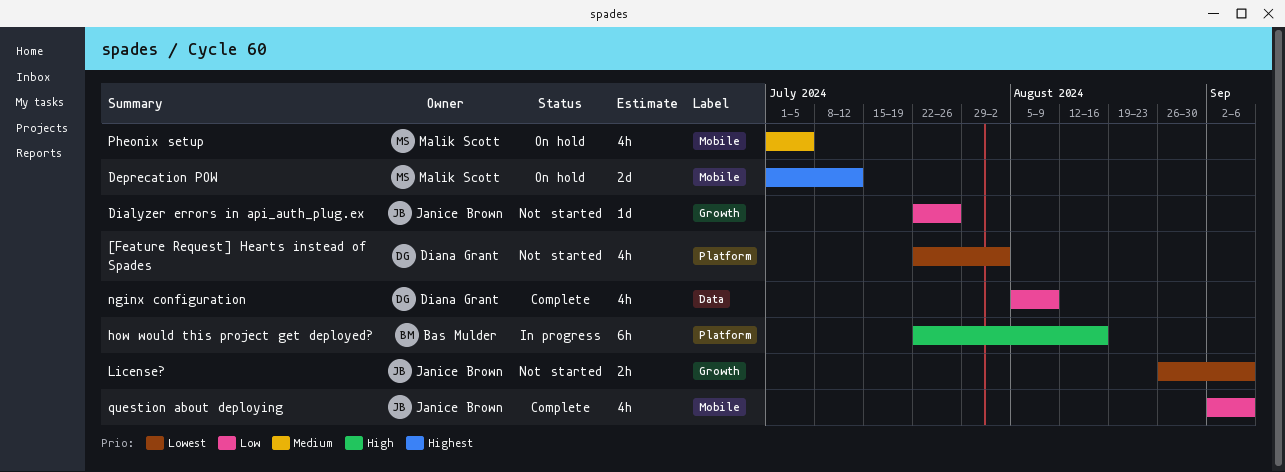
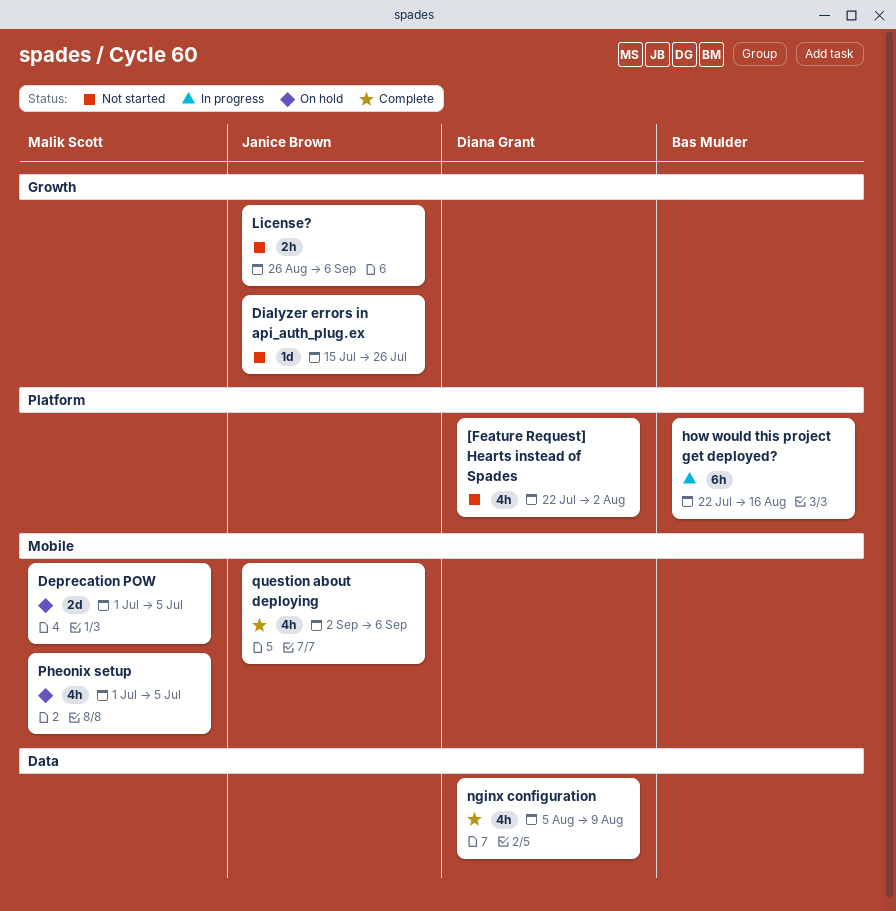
Deprecation POW, due: Jul 12 -> Jul 5
Dialyzer errors in api_auth_plug.ex, start: Jul 22 -> Jul 15

